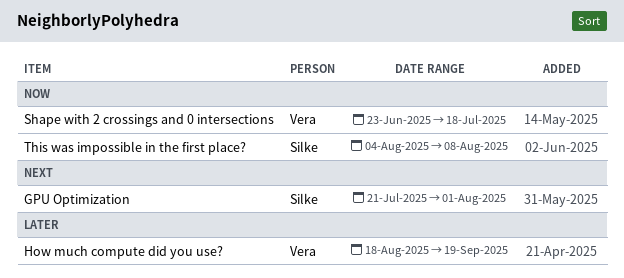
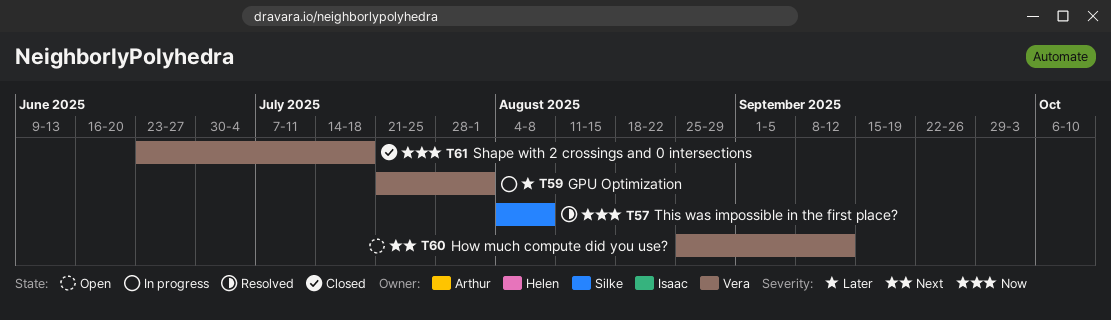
GPU Optimization, owner: Silke -> Vera
GPU Optimization, priority: Next -> Later
How much compute did you use?, priority: Later -> Next
How much compute did you use?, start: Aug 18 -> Aug 25
How much compute did you use?, due: Sep 19 -> Sep 12

